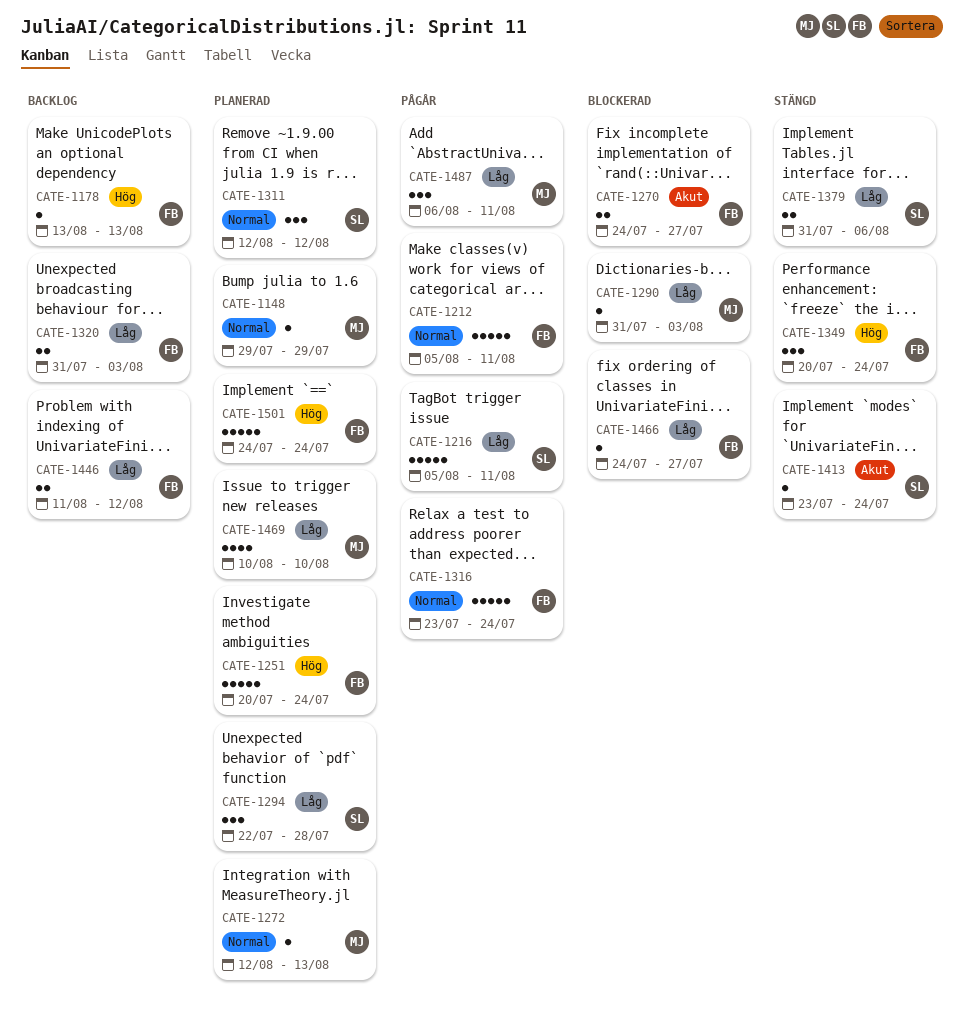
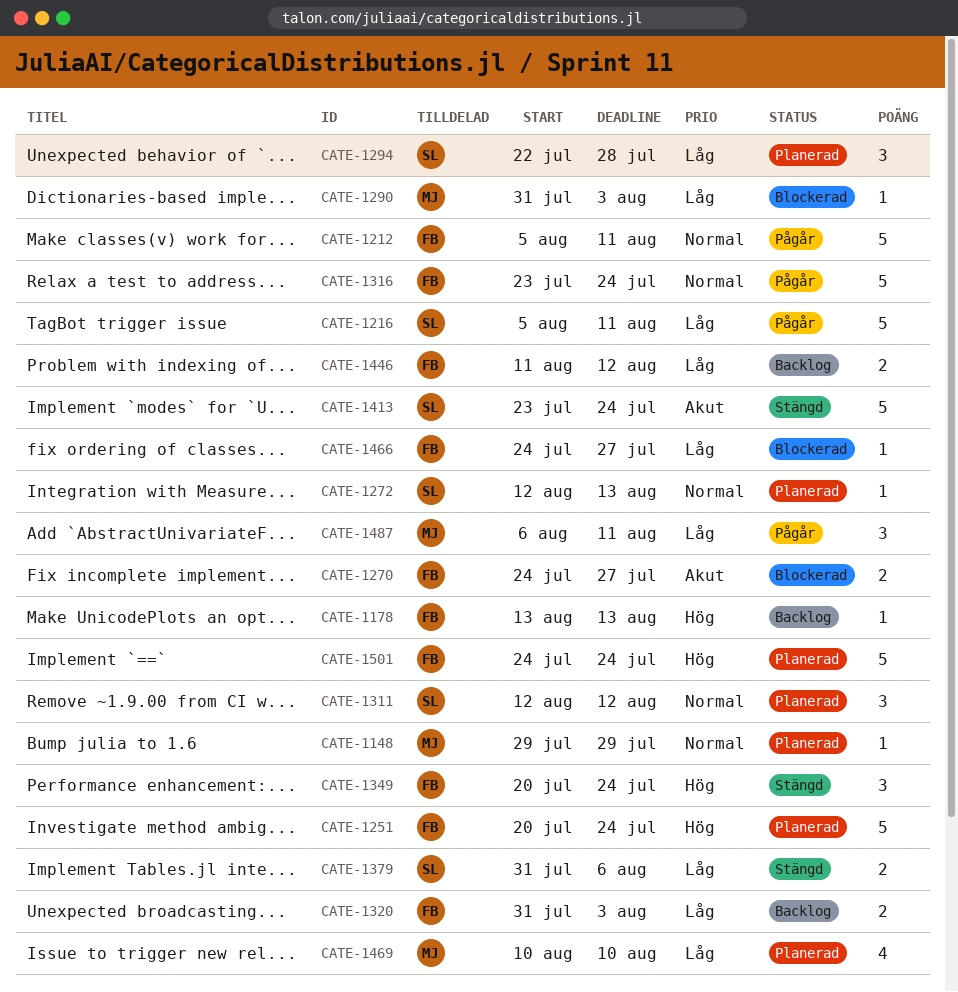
CATE-1272, owner: MJ -> SL
CATE-1413, estimate: 1 -> 5

